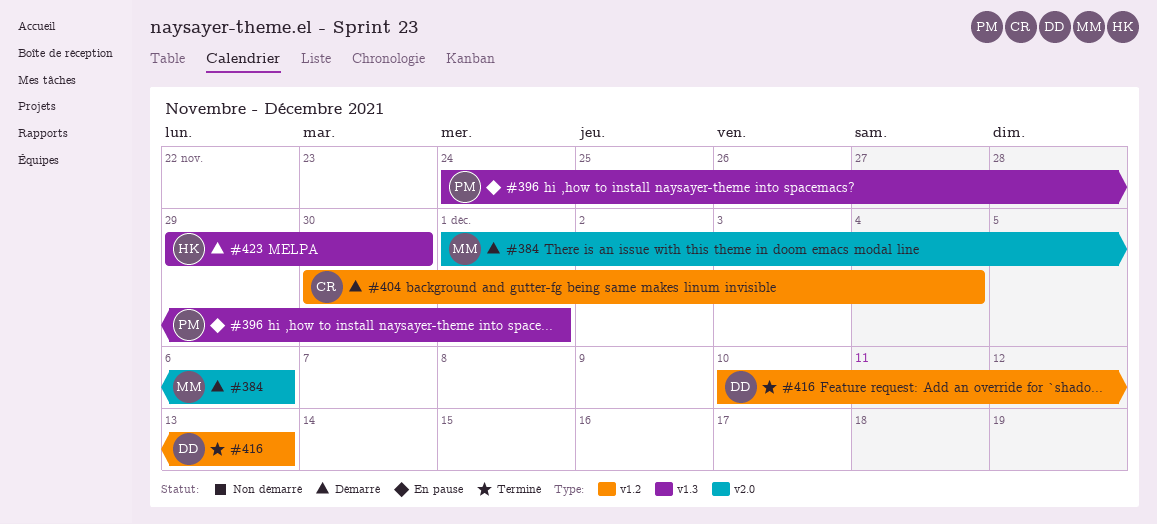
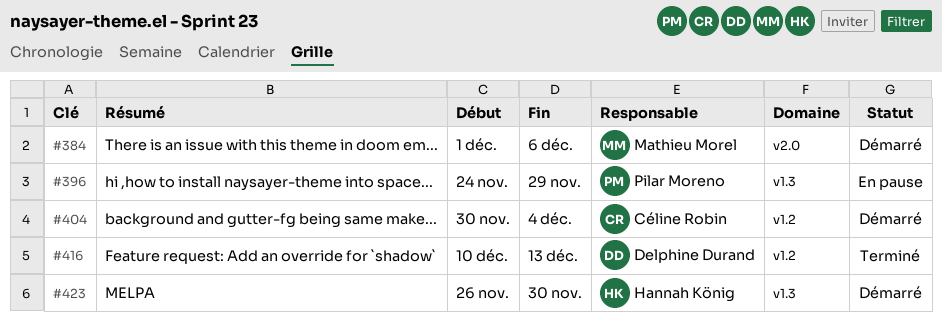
#396, due: Dec 1 -> Nov 29
#423, start: Nov 29 -> Nov 26

